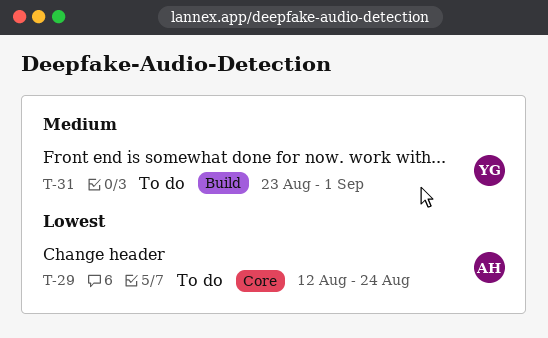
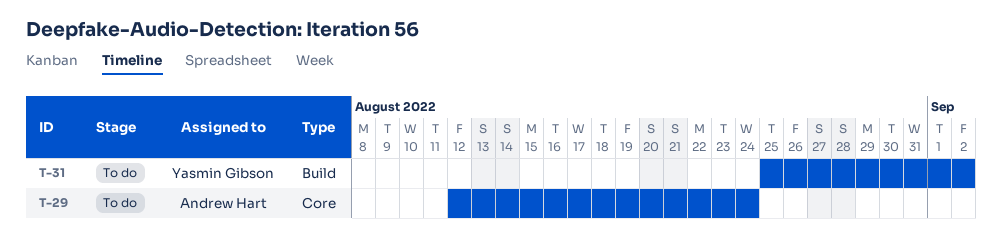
T-31, start: Aug 23 -> Aug 25
T-31, due: Sep 1 -> Sep 2

